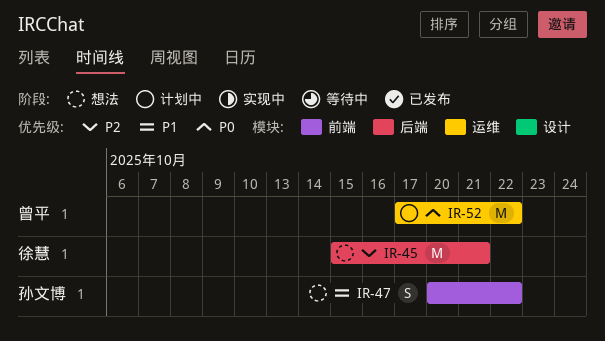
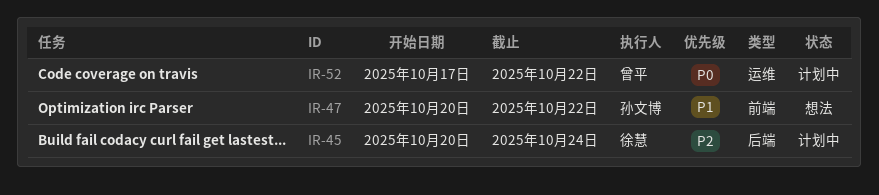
IR-45, status: 想法 -> 计划中
IR-45, start: Oct 15 -> Oct 20
IR-45, due: Oct 21 -> Oct 24

